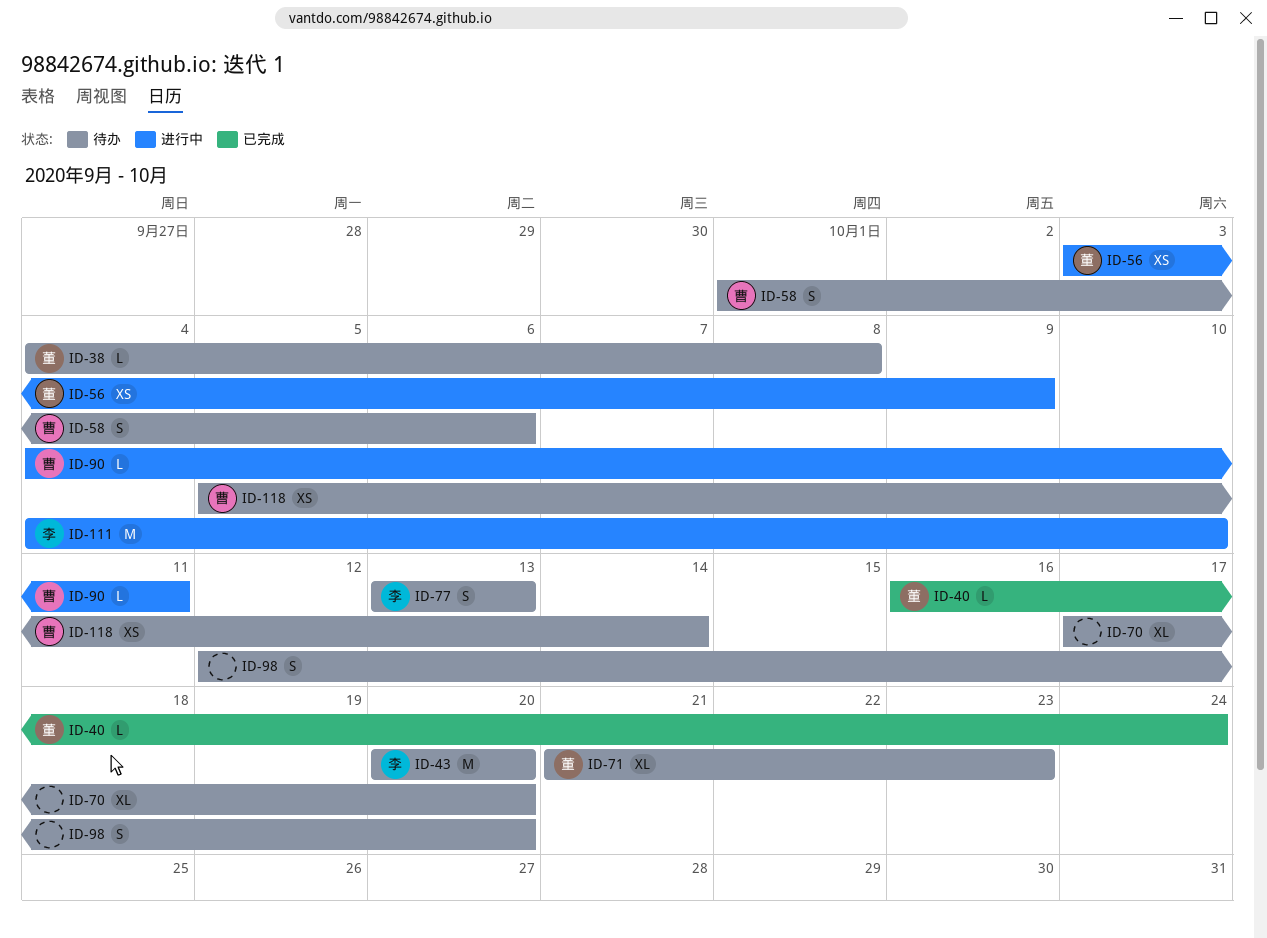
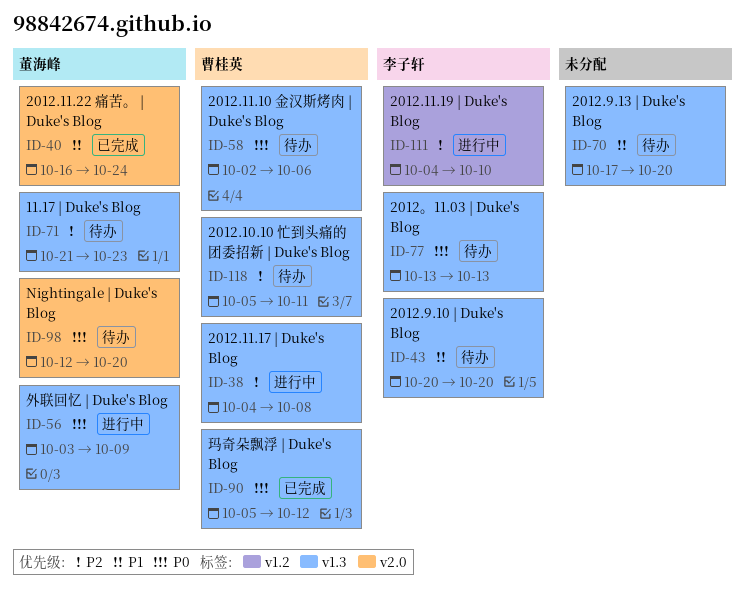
ID-38, status: 待办 -> 进行中
ID-38, owner: 董海峰 -> 曹桂英
ID-58, start: Oct 1 -> Oct 2
ID-90, status: 进行中 -> 已完成
ID-90, start: Oct 4 -> Oct 5
ID-90, due: Oct 11 -> Oct 12
ID-98, owner: none -> 董海峰
ID-118, due: Oct 14 -> Oct 11

